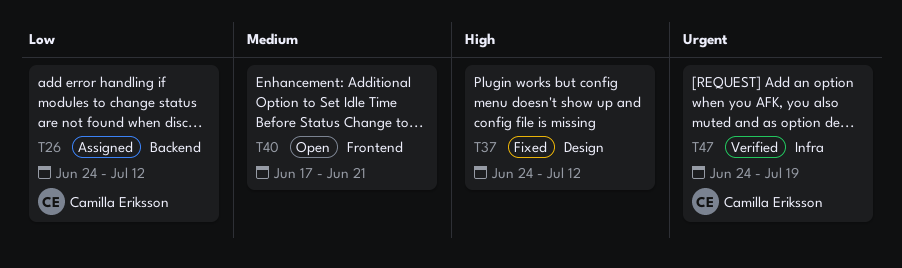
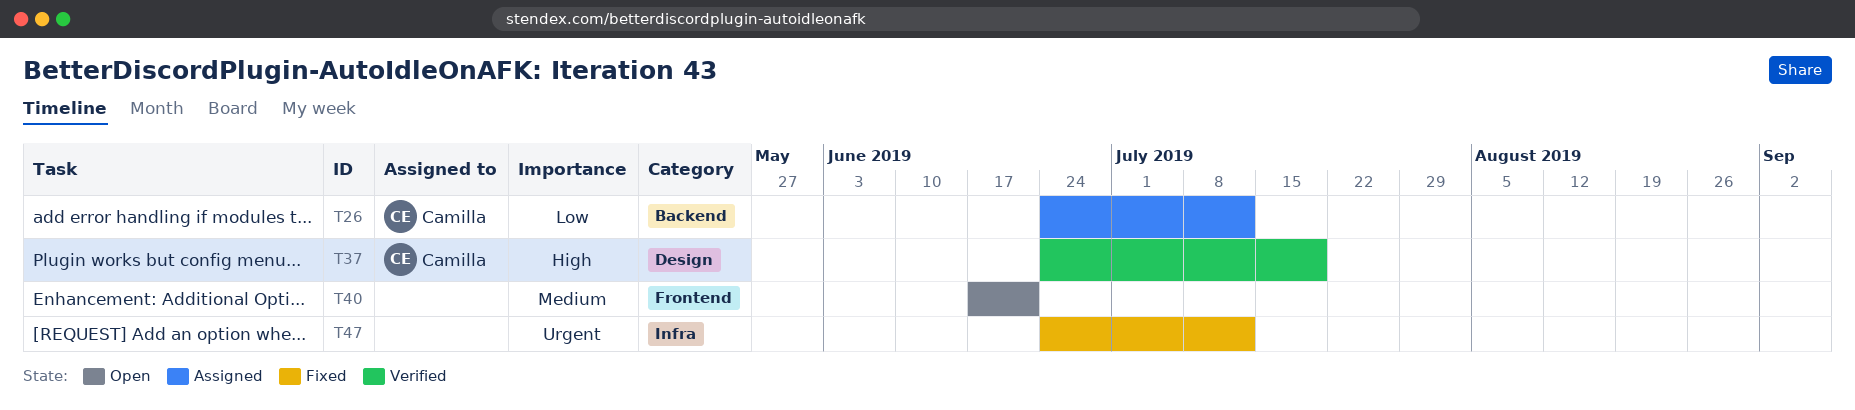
T37, status: Fixed -> Verified
T37, owner: none -> Camilla Eriksson
T37, due: Jul 12 -> Jul 19
T47, status: Verified -> Fixed
T47, owner: Camilla Eriksson -> none
T47, due: Jul 19 -> Jul 12

